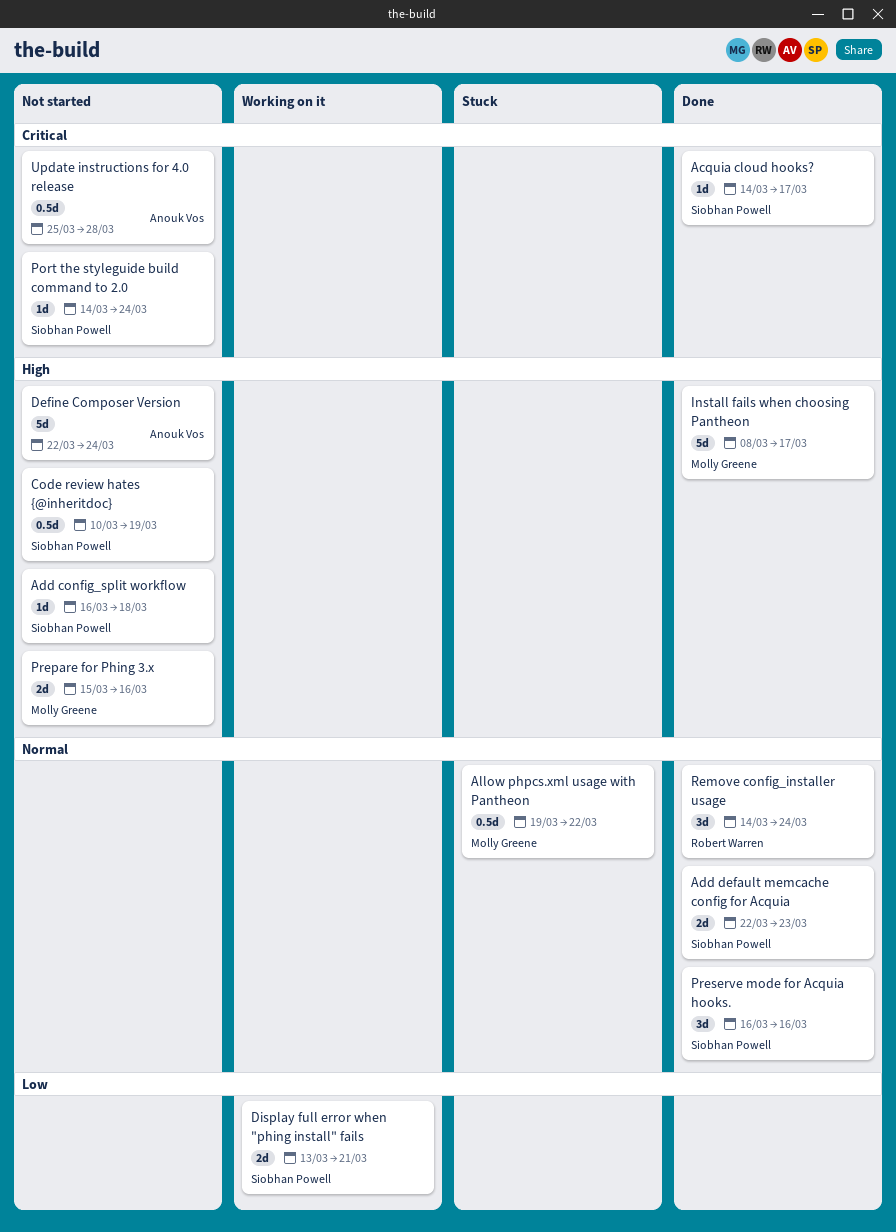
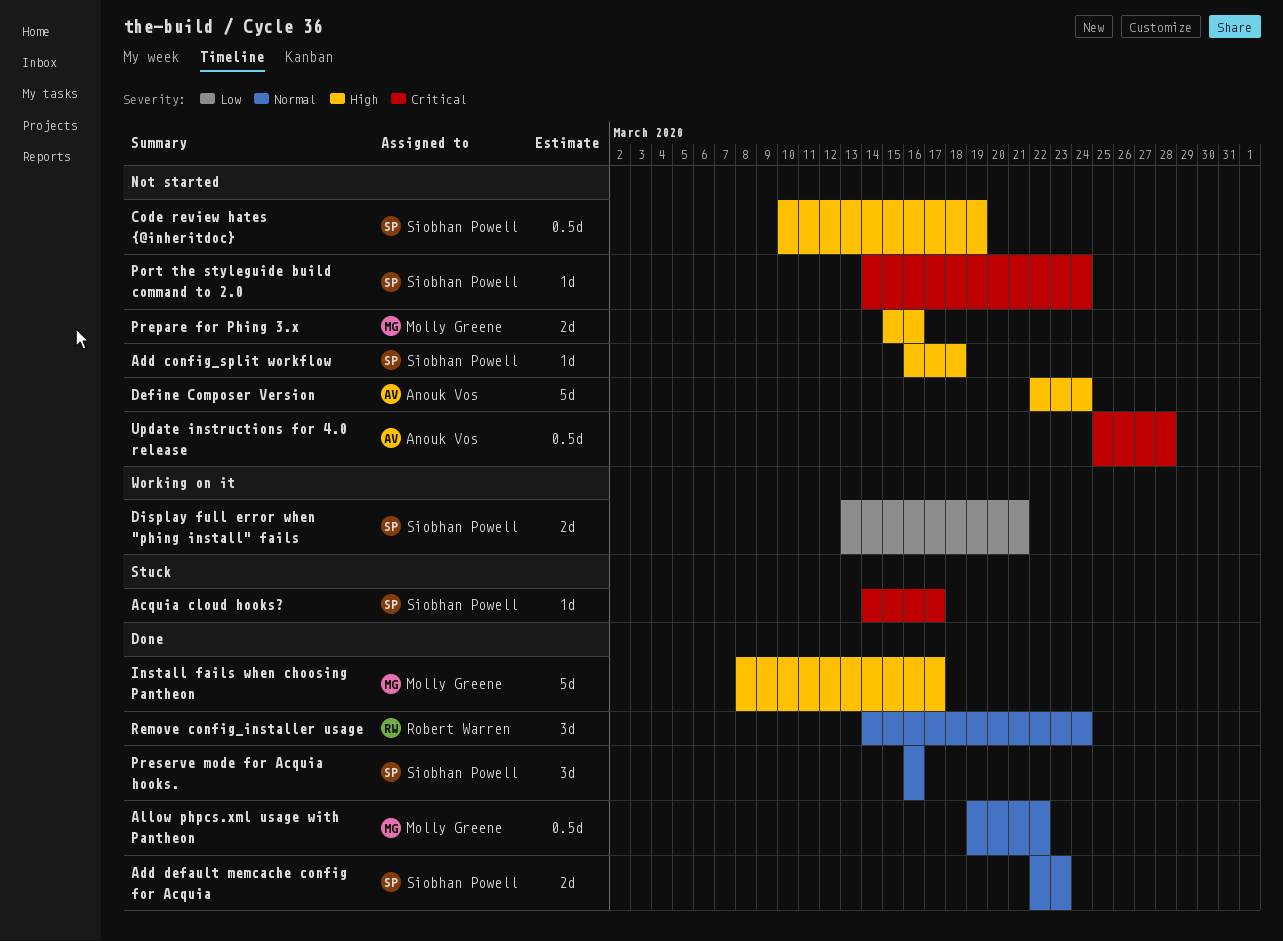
Acquia cloud hooks?, status: Done -> Stuck
Allow phpcs.xml usage with Pantheon, status: Stuck -> Done

